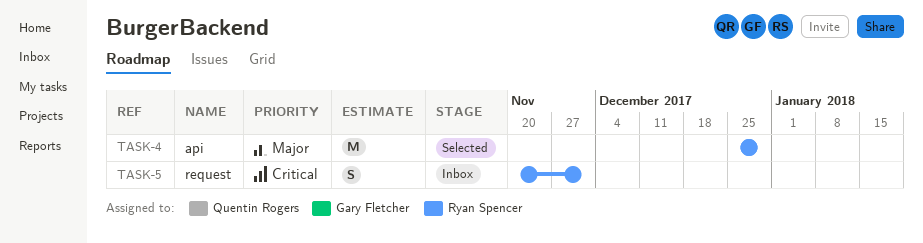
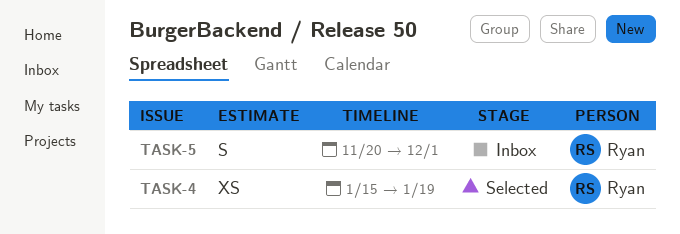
TASK-4, estimate: M -> XS
TASK-4, start: Dec 25 -> Jan 15
TASK-4, due: Dec 29 -> Jan 19

